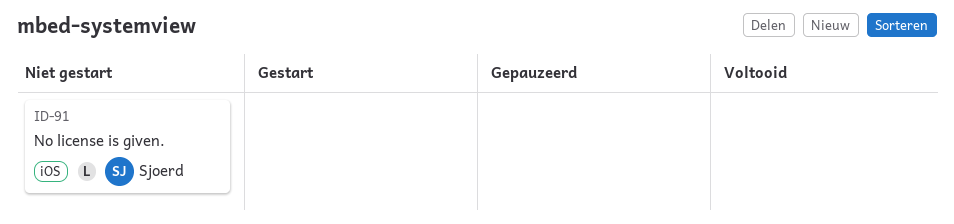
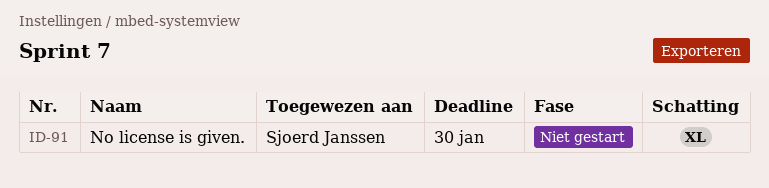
ID-91, estimate: L -> XL

